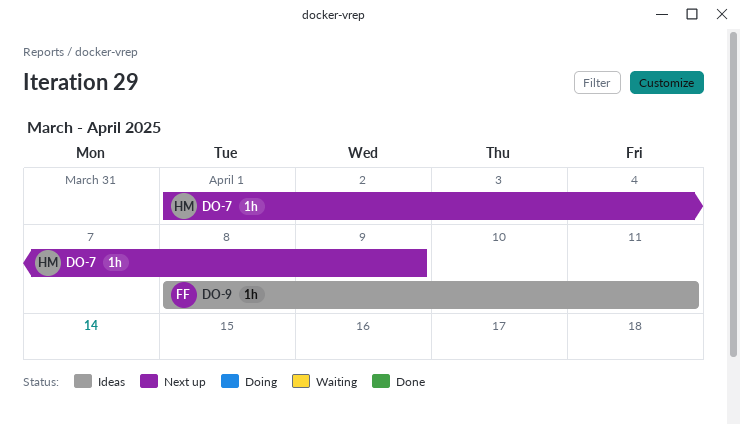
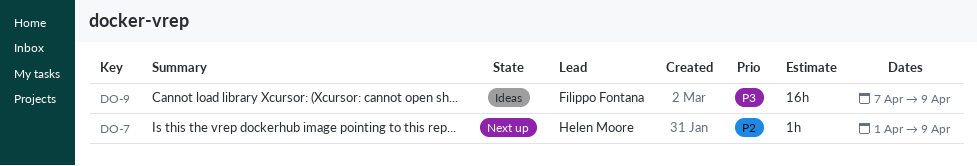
DO-9, estimate: 1h -> 16h
DO-9, start: Apr 8 -> Apr 7
DO-9, due: Apr 11 -> Apr 9

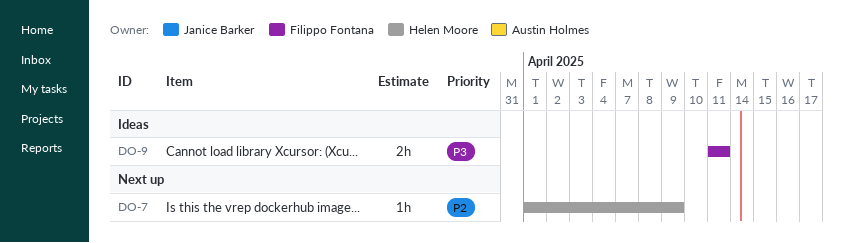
DO-9, estimate: 16h -> 2h
DO-9, start: Apr 7 -> Apr 11
DO-9, due: Apr 9 -> Apr 11

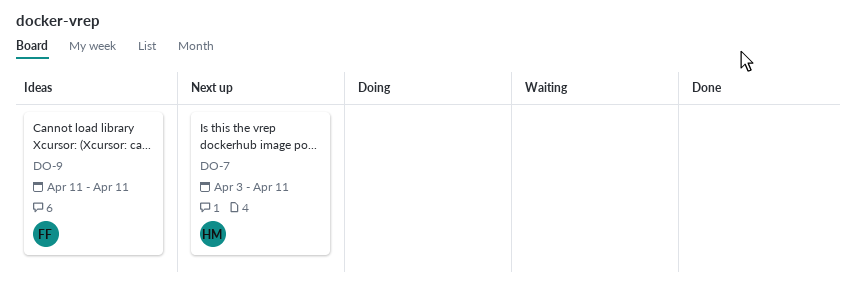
DO-7, start: Apr 1 -> Apr 3
DO-7, due: Apr 9 -> Apr 11

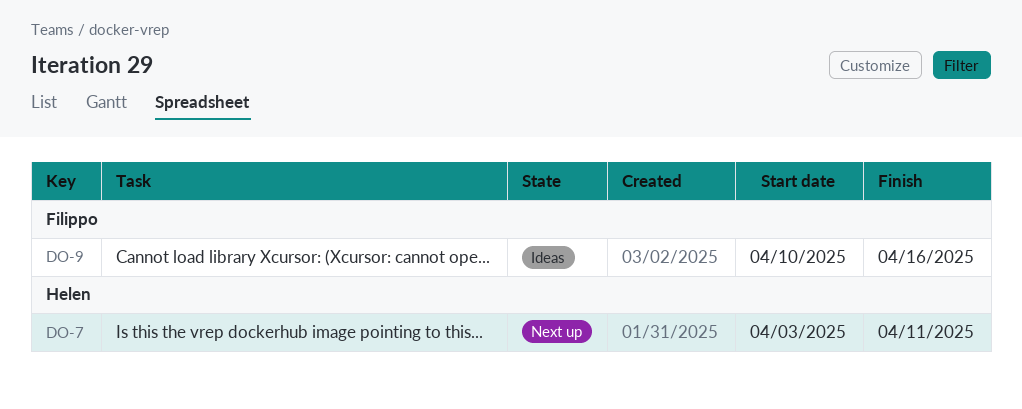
DO-9, start: Apr 11 -> Apr 10
DO-9, due: Apr 11 -> Apr 16

